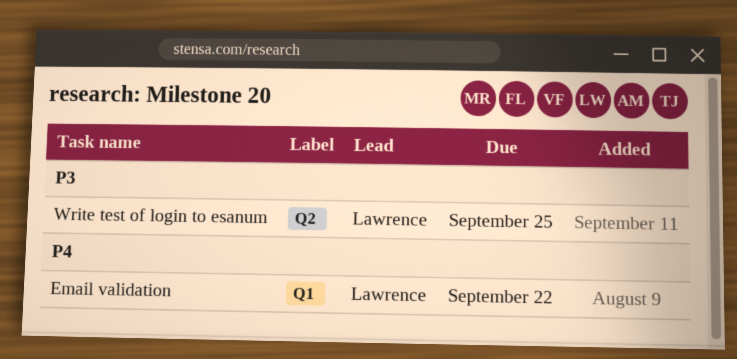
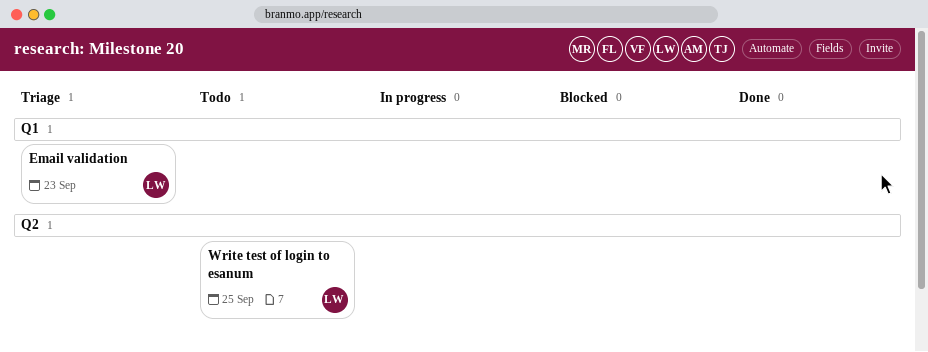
Email validation, due: Sep 22 -> Sep 23

